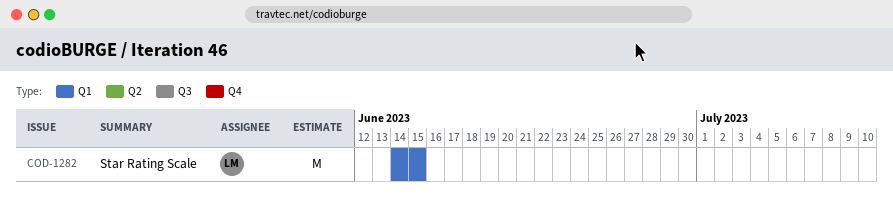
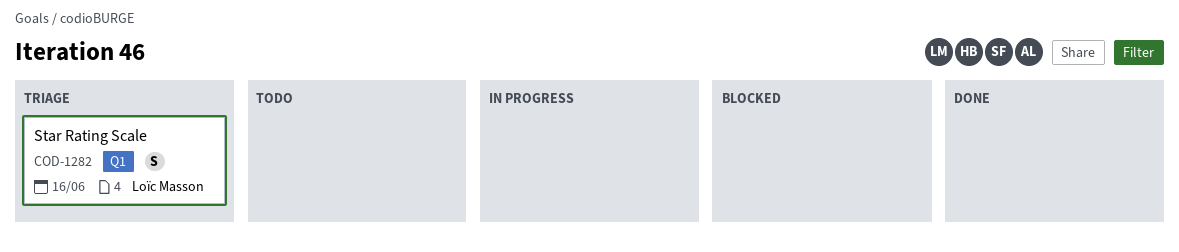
COD-1282, estimate: M -> S
COD-1282, due: Jun 15 -> Jun 16

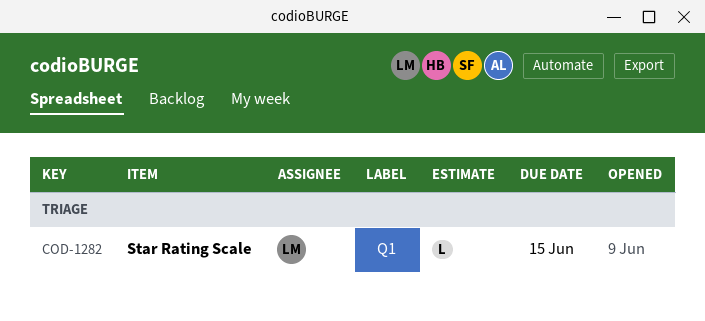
COD-1282, estimate: S -> L
COD-1282, due: Jun 16 -> Jun 15

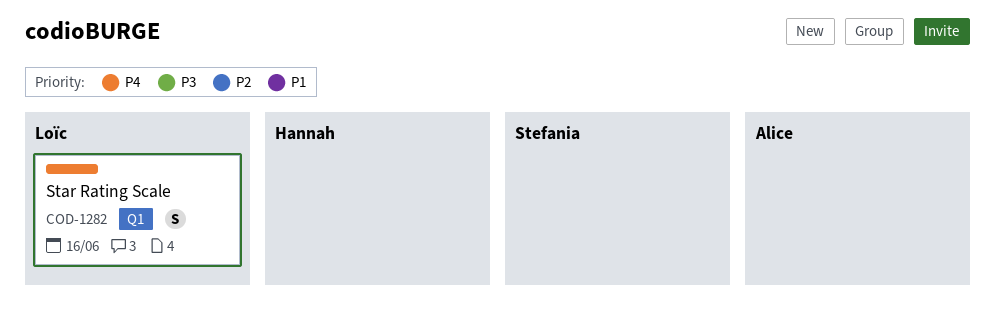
COD-1282, estimate: L -> S
COD-1282, due: Jun 15 -> Jun 16

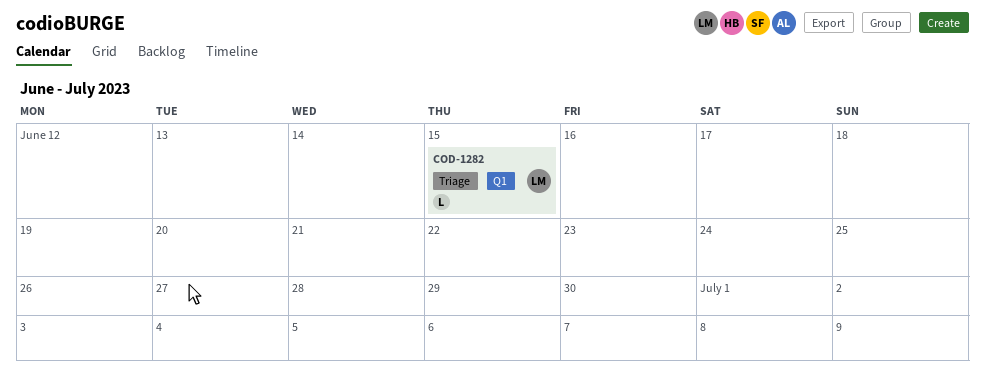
COD-1282, estimate: S -> L
COD-1282, due: Jun 16 -> Jun 15

